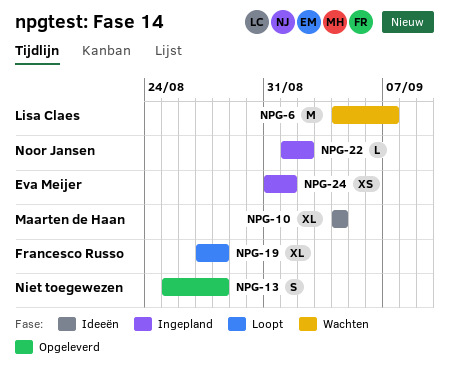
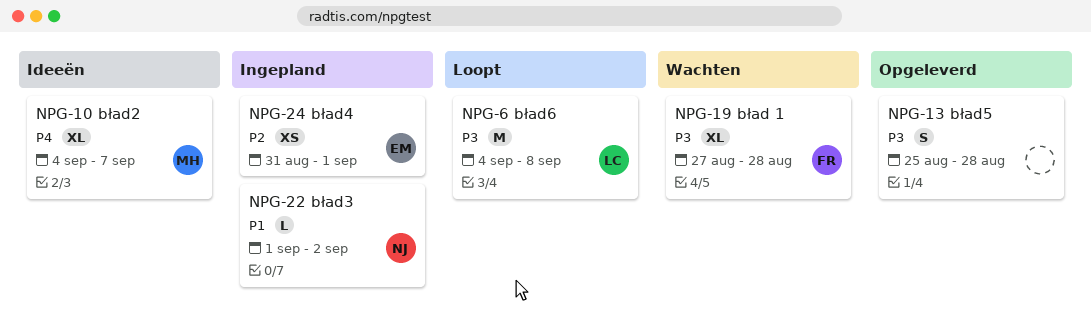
NPG-6, status: Wachten -> Loopt
NPG-6, due: Sep 7 -> Sep 8
NPG-10, due: Sep 4 -> Sep 7
NPG-19, status: Loopt -> Wachten

